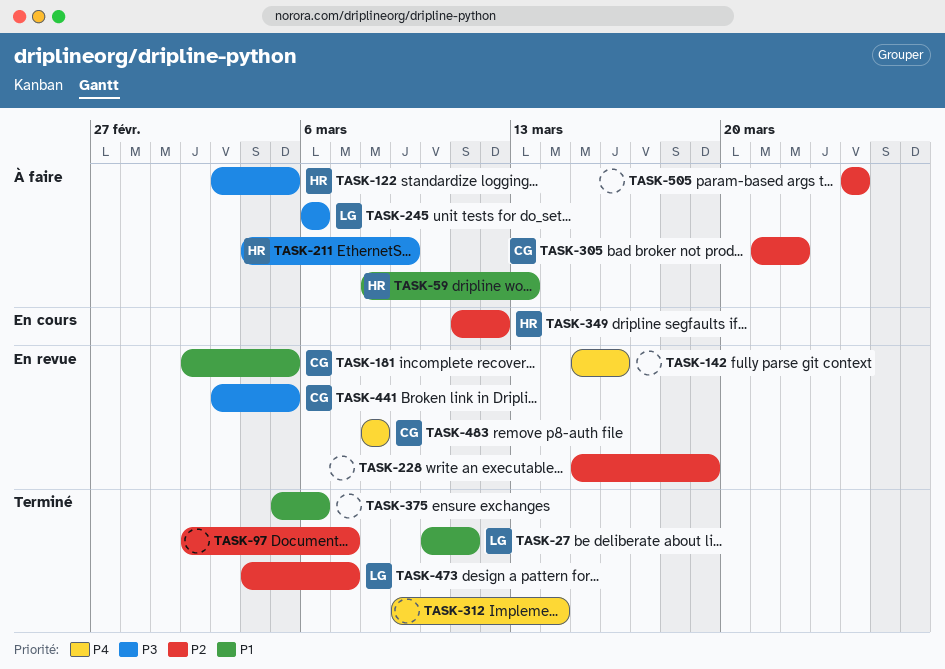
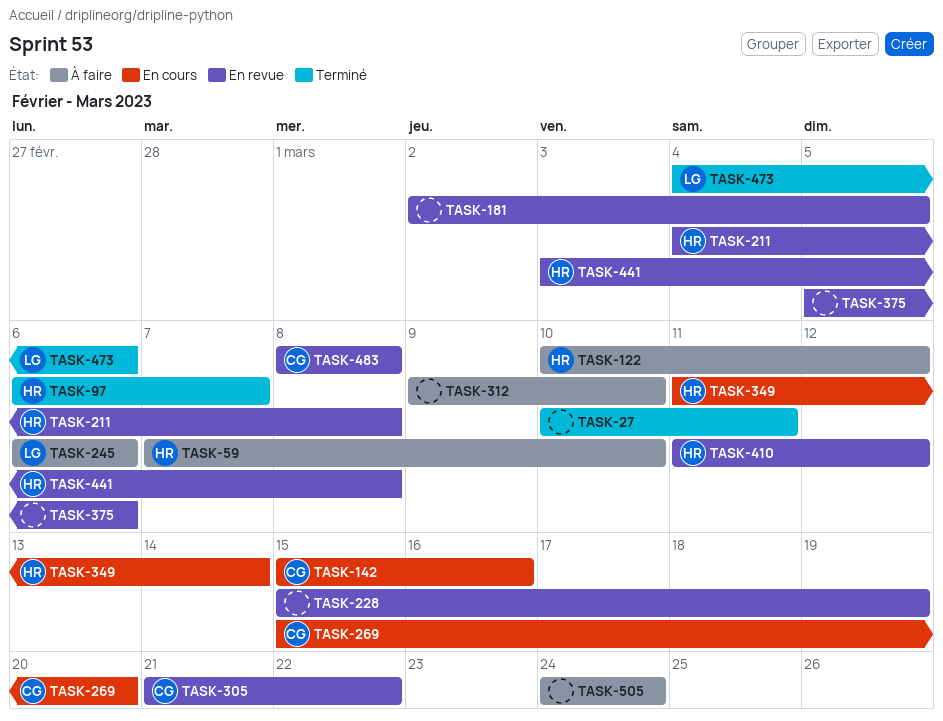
TASK-27, owner: LG -> none
TASK-59, start: Mar 8 -> Mar 7
TASK-59, due: Mar 13 -> Mar 10
TASK-97, owner: none -> HR
TASK-97, start: Mar 2 -> Mar 6
TASK-122, start: Mar 3 -> Mar 10
TASK-122, due: Mar 5 -> Mar 12
TASK-142, status: En revue -> En cours
TASK-142, owner: none -> CG
TASK-181, owner: CG -> none
TASK-211, status: À faire -> En revue
TASK-211, due: Mar 9 -> Mar 8
TASK-269: none -> present
TASK-305, status: À faire -> En revue
TASK-312, status: Terminé -> À faire
TASK-312, due: Mar 14 -> Mar 10
TASK-349, due: Mar 12 -> Mar 14
TASK-375, status: Terminé -> En revue
TASK-410: none -> present
TASK-441, owner: CG -> HR
TASK-441, due: Mar 5 -> Mar 8
TASK-473, due: Mar 7 -> Mar 6

